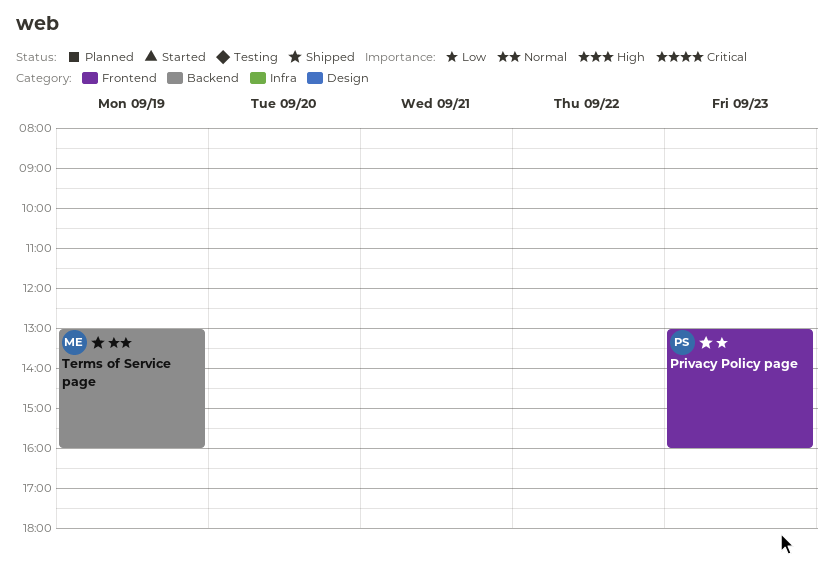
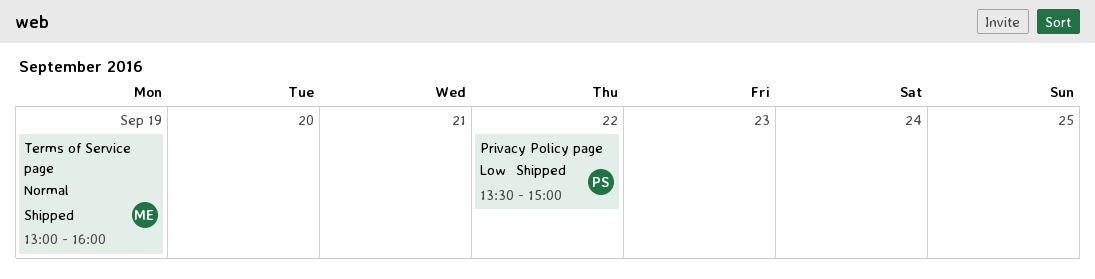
Privacy Policy page, day: Sep 23 -> Sep 22
Privacy Policy page, begins: 13:00 -> 13:30
Privacy Policy page, ends: 16:00 -> 15:00

